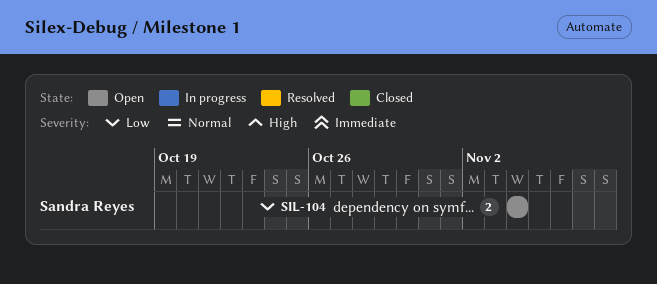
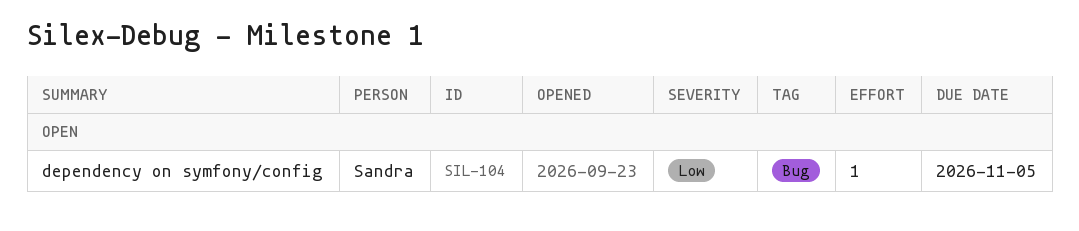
SIL-104, estimate: 2 -> 1
SIL-104, due: Nov 4 -> Nov 5

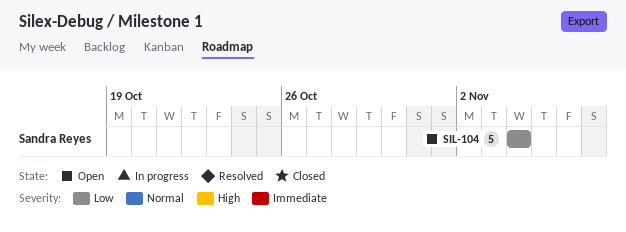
SIL-104, estimate: 1 -> 5
SIL-104, due: Nov 5 -> Nov 4

